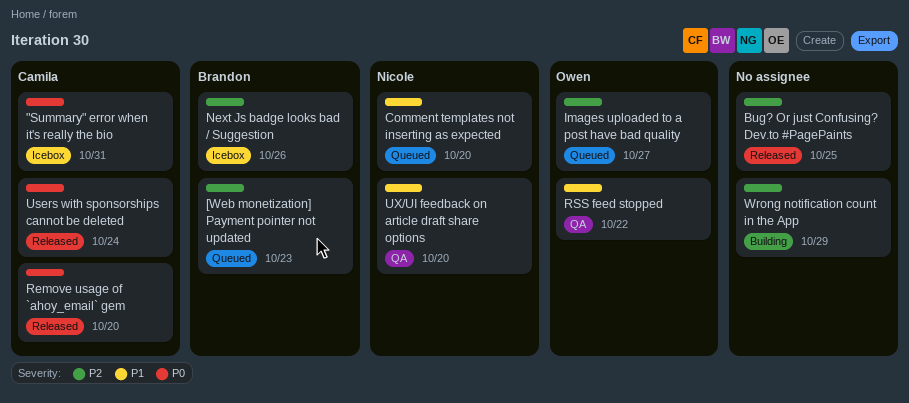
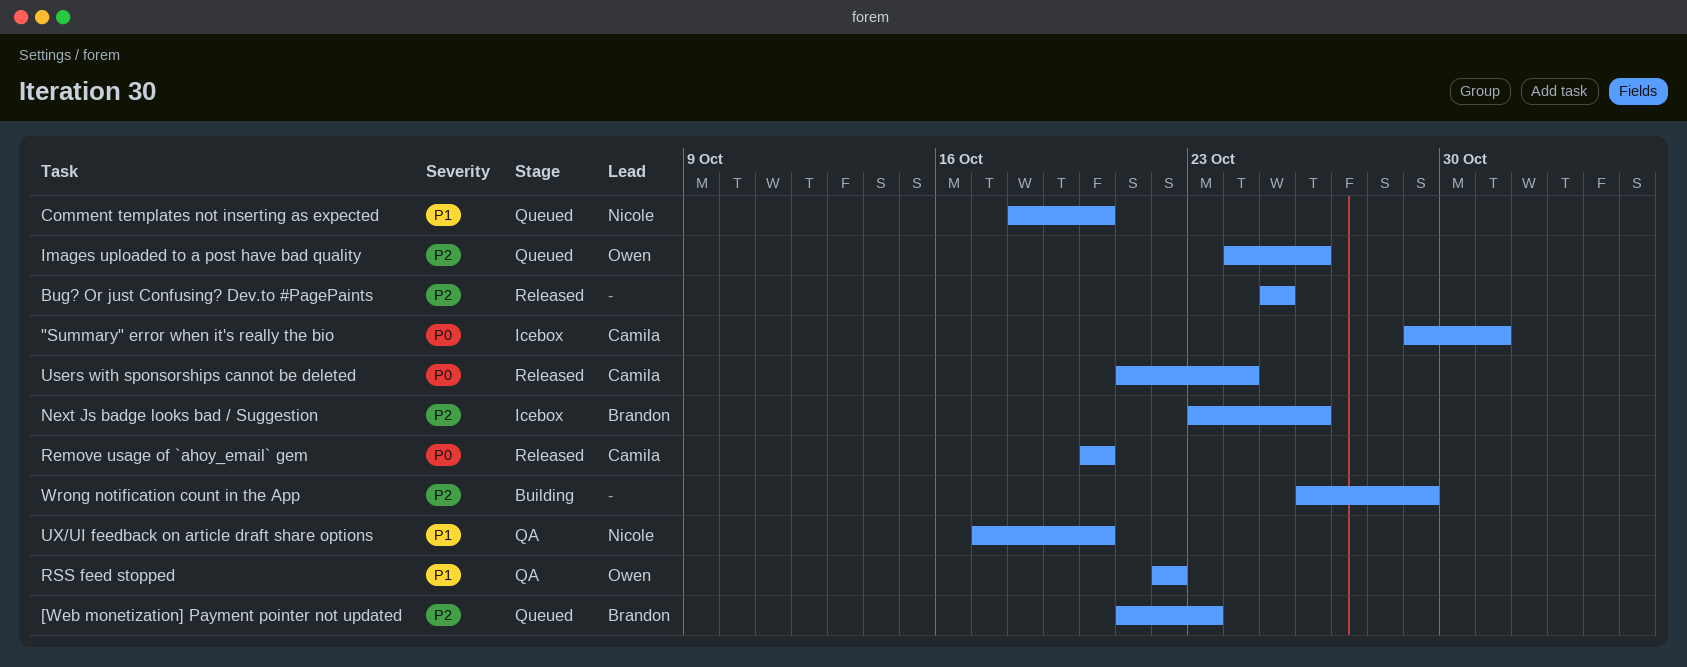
Images uploaded to a post have bad quality, due: Oct 27 -> Oct 26

